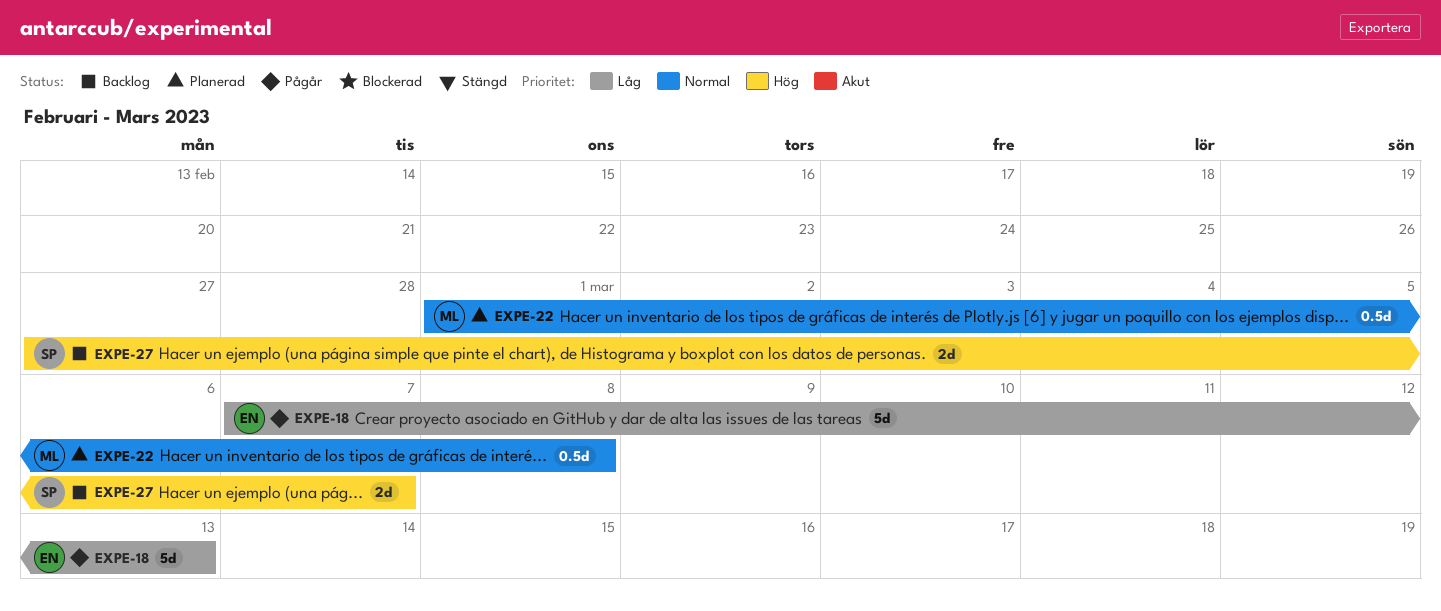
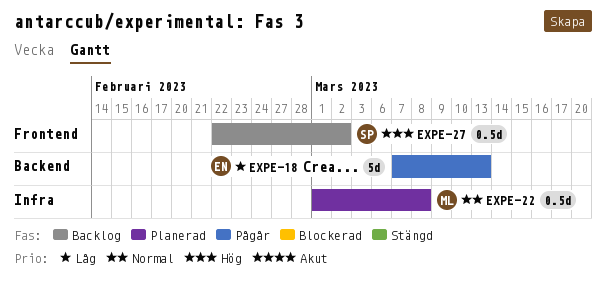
EXPE-27, estimate: 2d -> 0.5d
EXPE-27, start: Feb 27 -> Feb 22
EXPE-27, due: Mar 7 -> Mar 2

